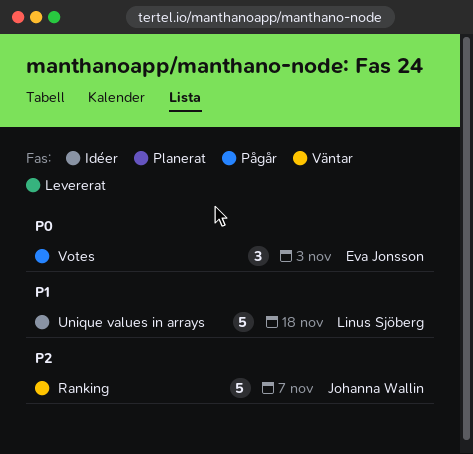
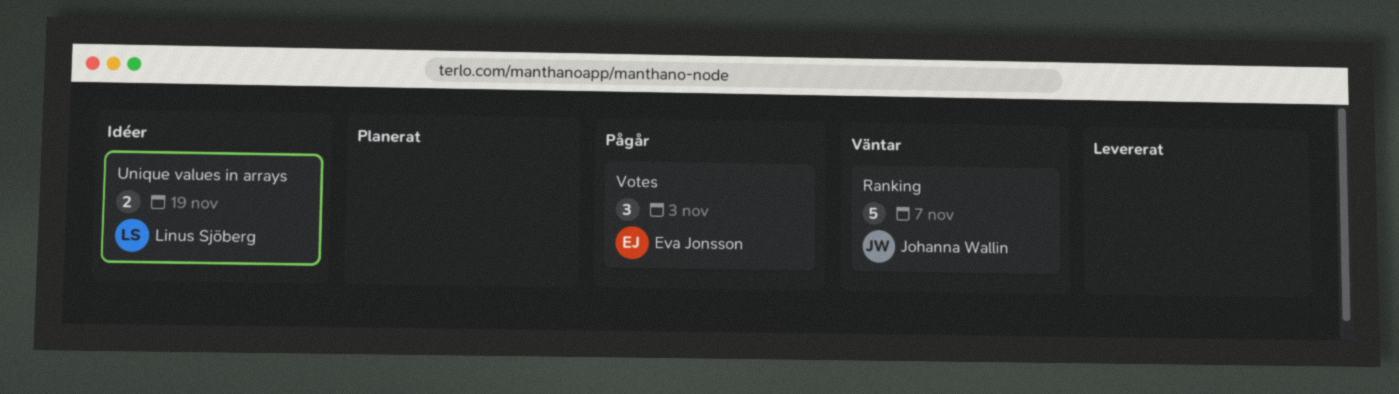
Unique values in arrays, estimate: 5 -> 2
Unique values in arrays, due: Nov 18 -> Nov 19

